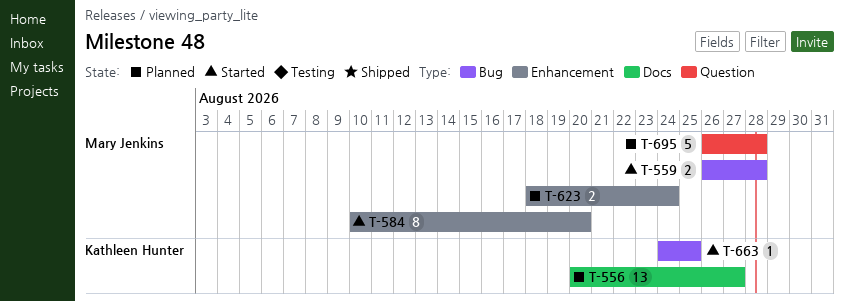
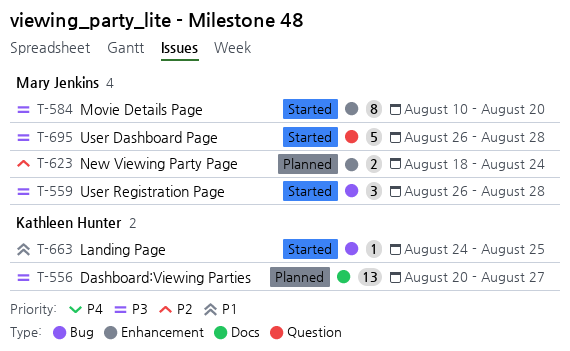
T-559, estimate: 2 -> 3
T-695, status: Planned -> Started

